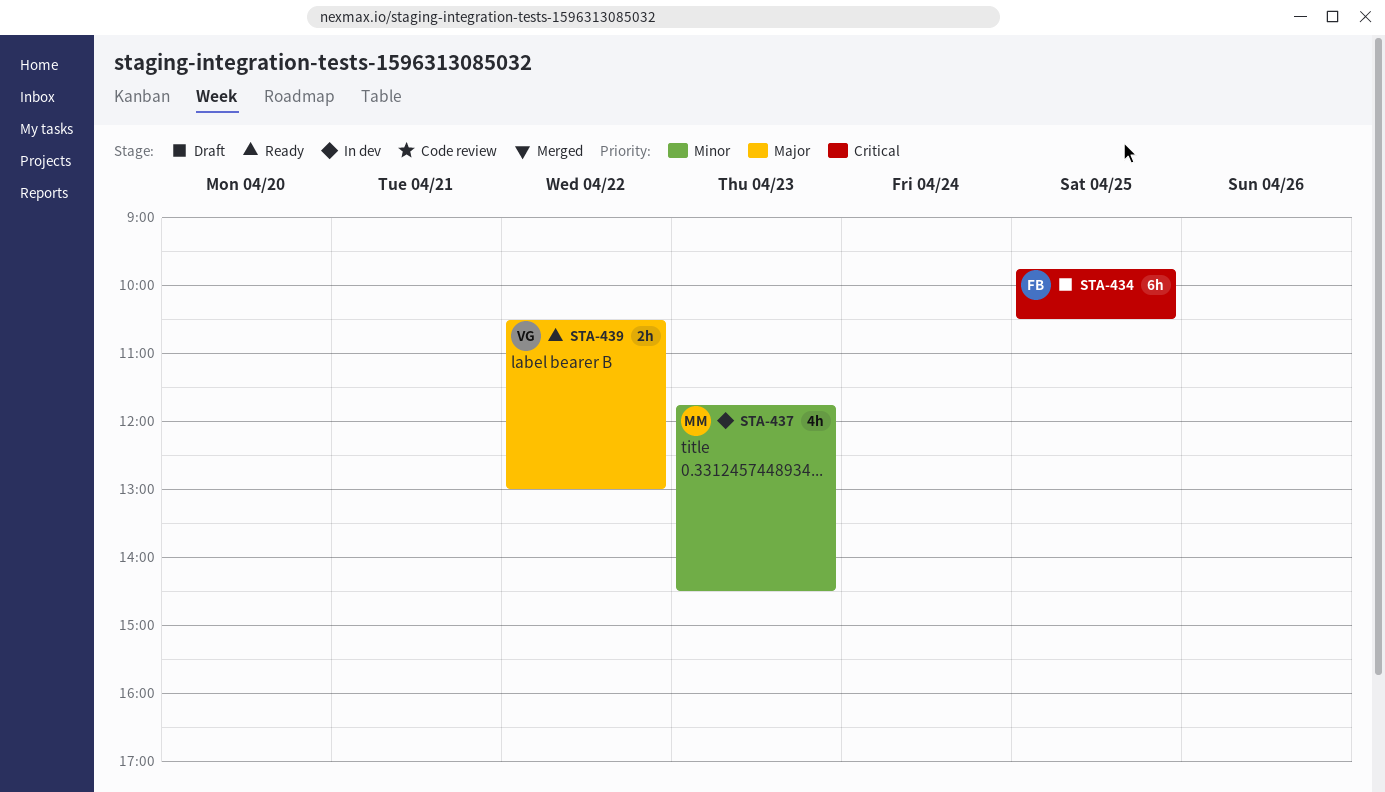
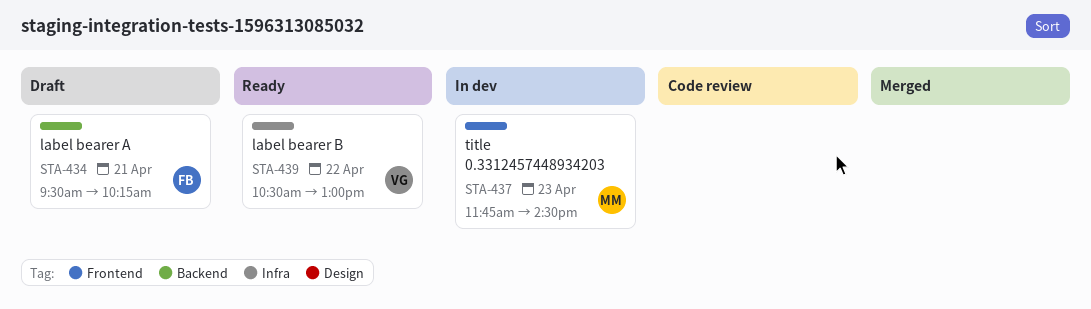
STA-434, day: Apr 25 -> Apr 21
STA-434, begins: 09:45 -> 09:30
STA-434, ends: 10:30 -> 10:15

